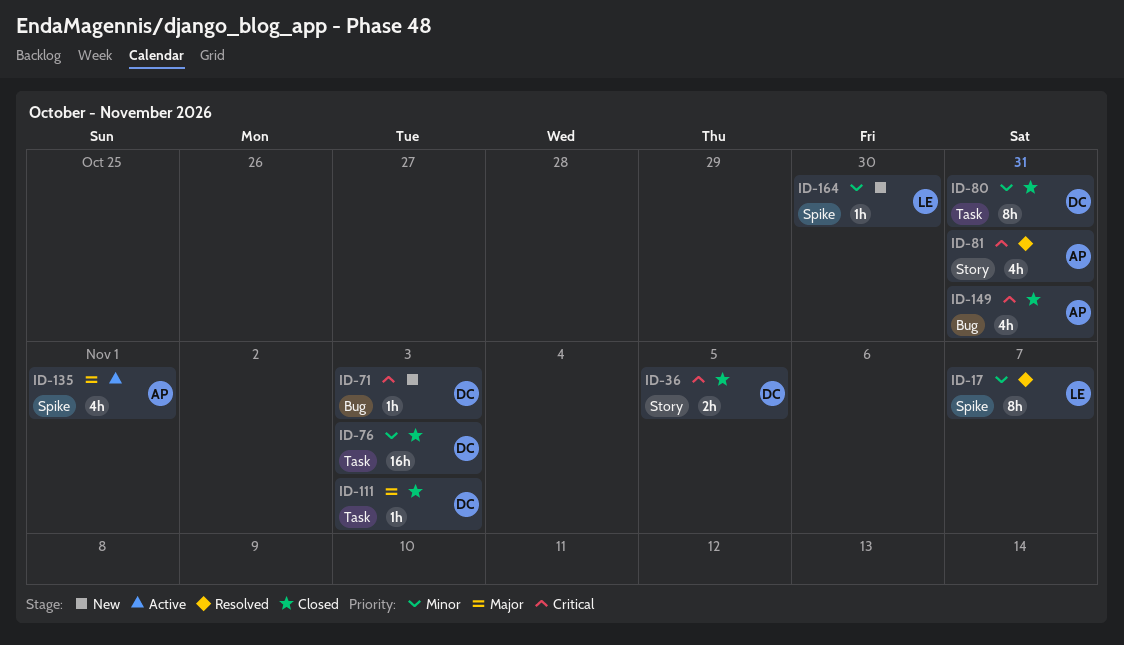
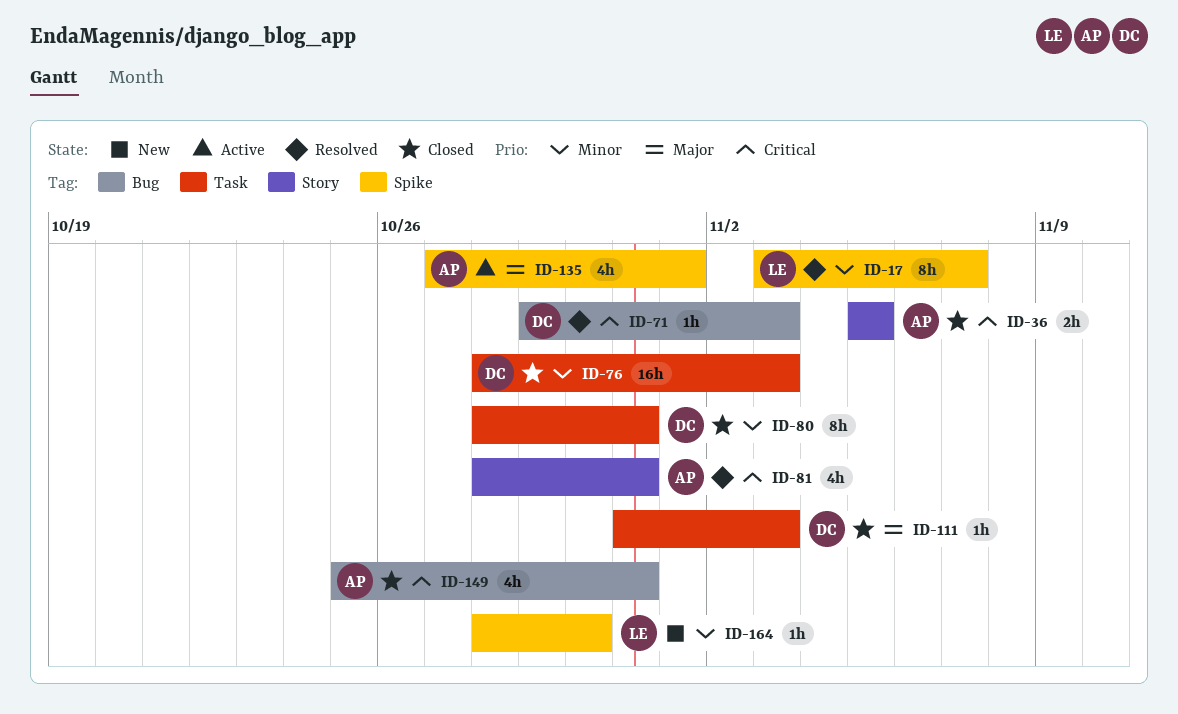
ID-36, owner: DC -> AP
ID-71, status: New -> Resolved

